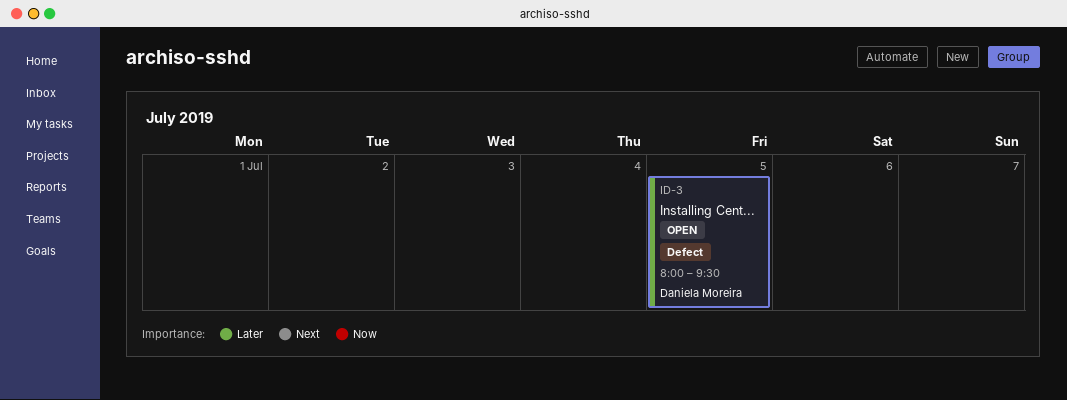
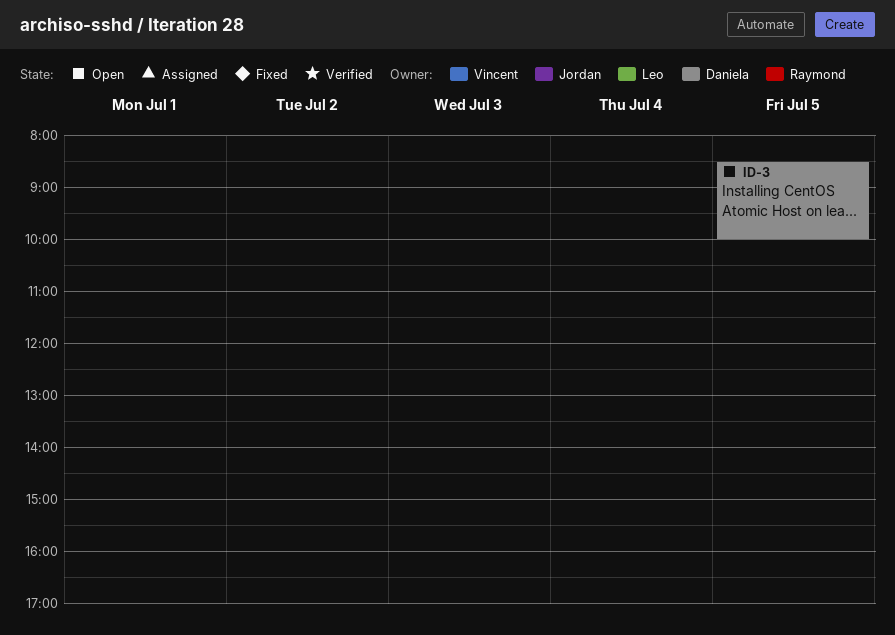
ID-3, begins: 08:00 -> 08:30
ID-3, ends: 09:30 -> 10:00

